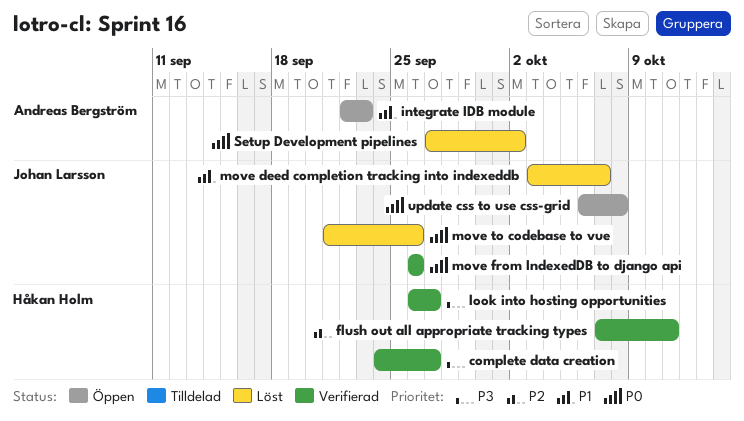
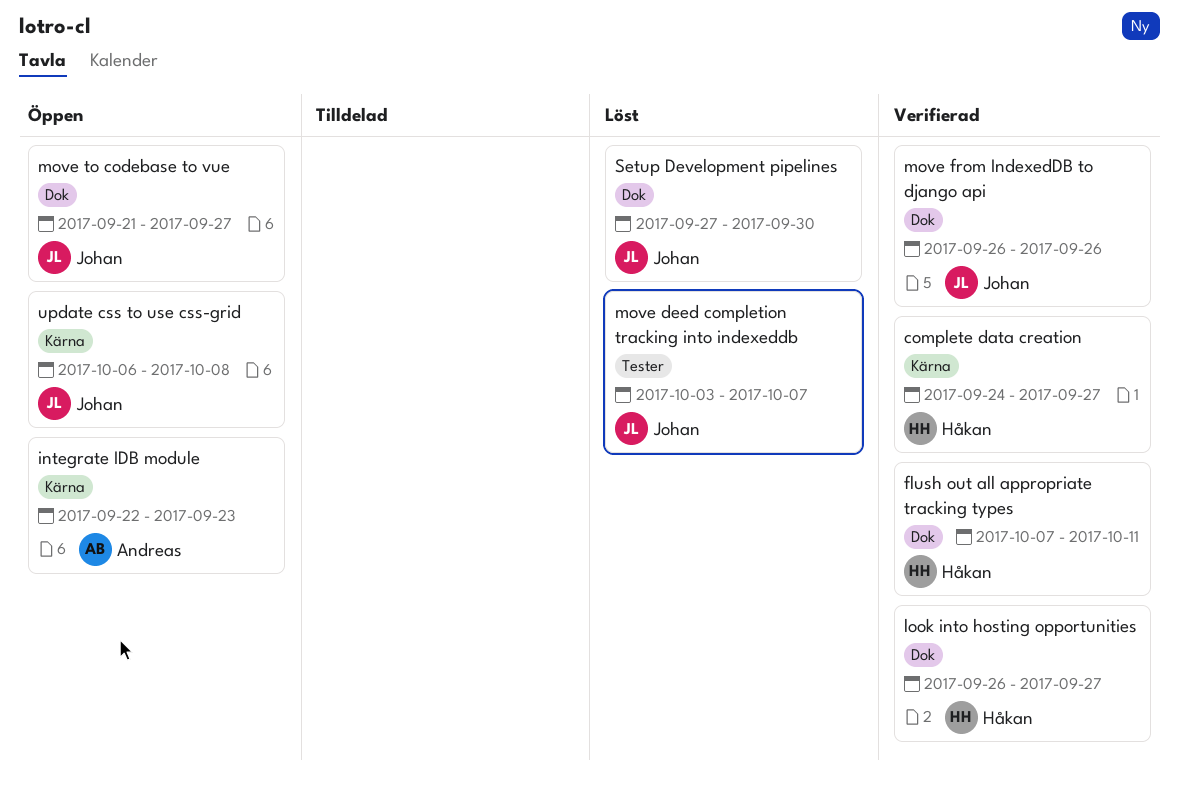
move to codebase to vue, status: Löst -> Öppen
move to codebase to vue, due: Sep 26 -> Sep 27
Setup Development pipelines, owner: Andreas Bergström -> Johan Larsson
Setup Development pipelines, due: Oct 2 -> Sep 30

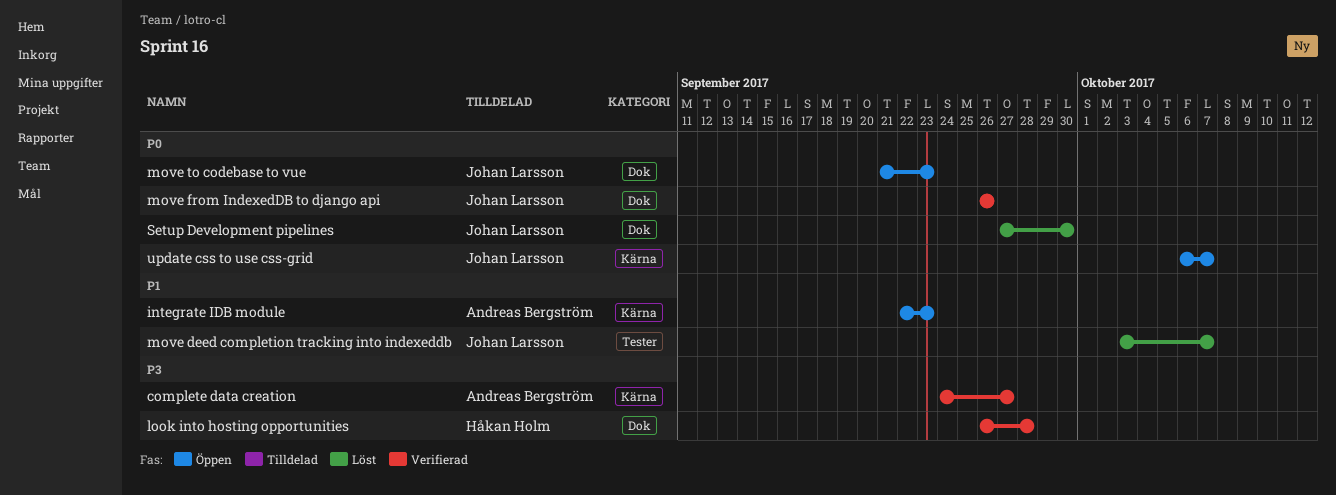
complete data creation, owner: Håkan Holm -> Andreas Bergström
flush out all appropriate tracking types: present -> none
look into hosting opportunities, due: Sep 27 -> Sep 28
move to codebase to vue, due: Sep 27 -> Sep 23
update css to use css-grid, due: Oct 8 -> Oct 7

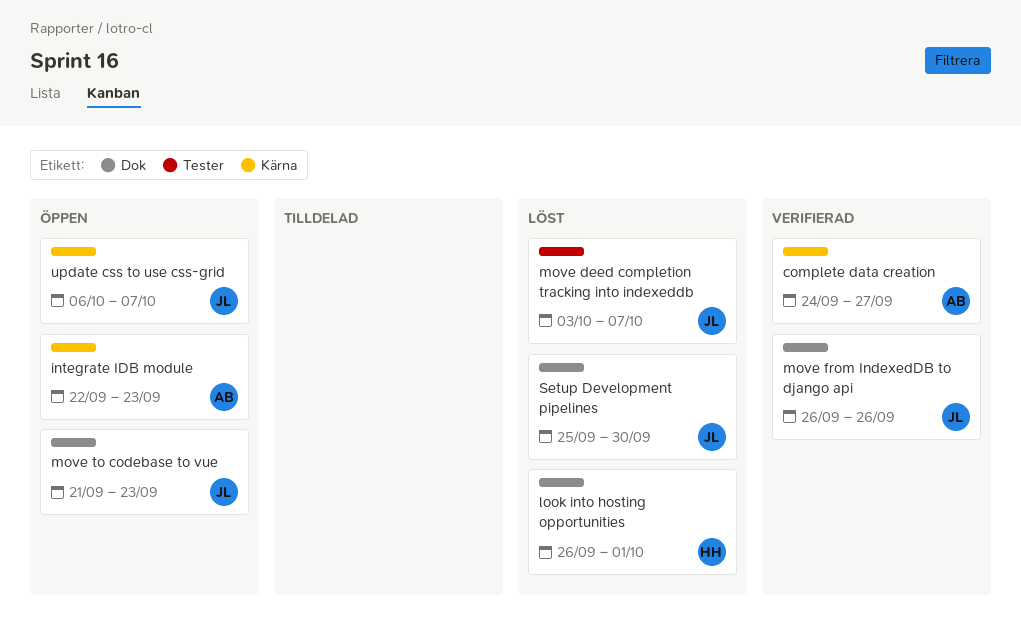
look into hosting opportunities, status: Verifierad -> Löst
look into hosting opportunities, due: Sep 28 -> Oct 1
Setup Development pipelines, start: Sep 27 -> Sep 25

